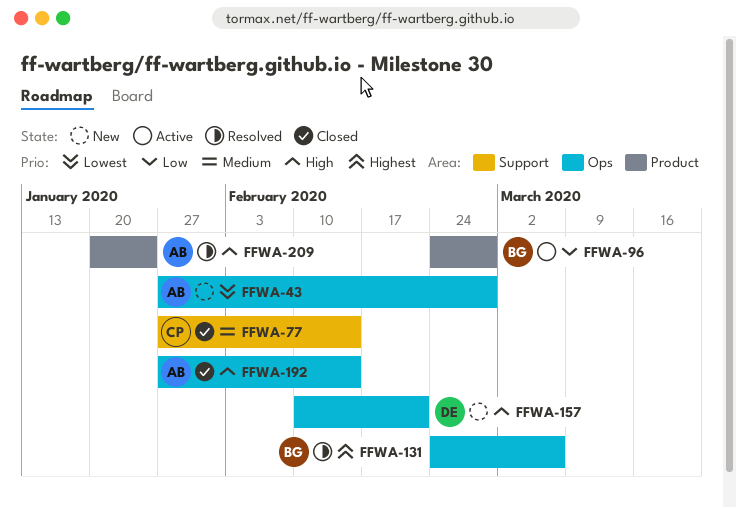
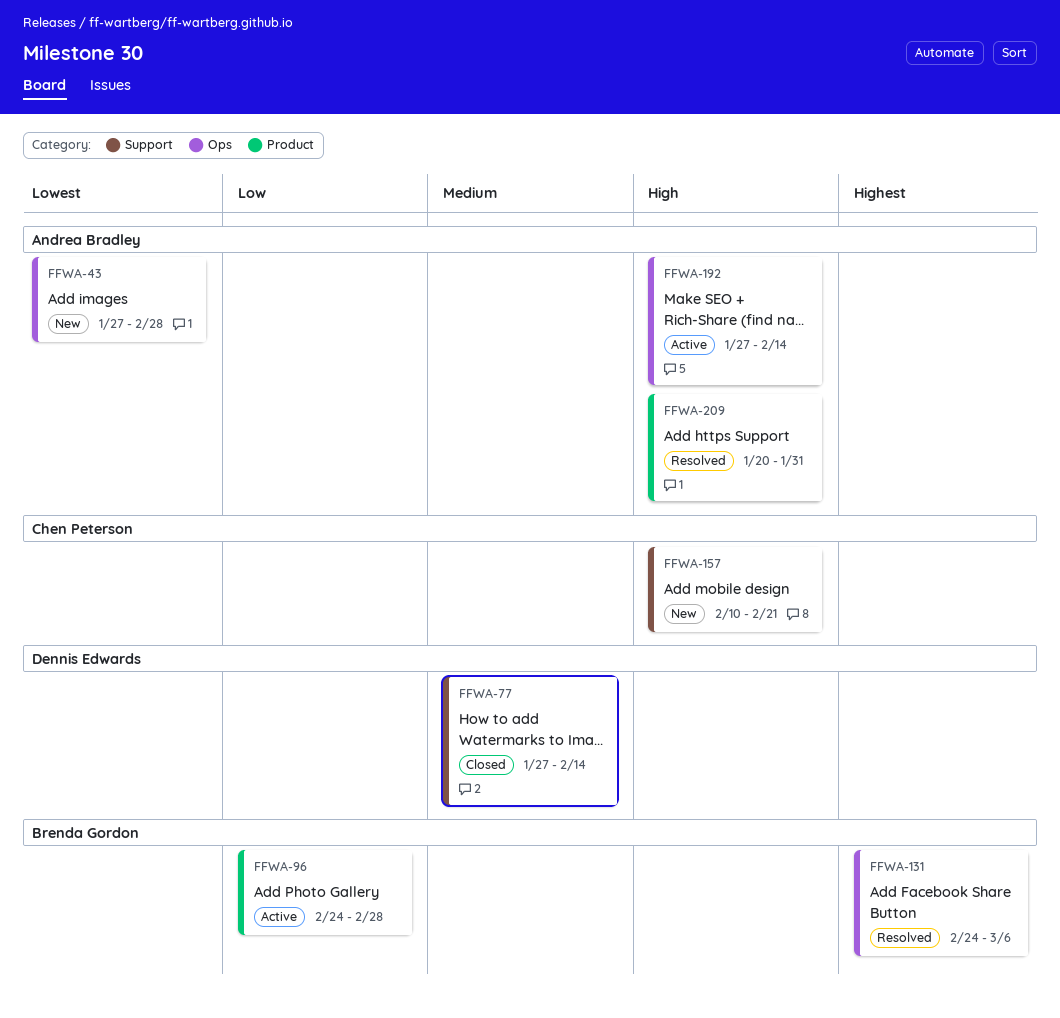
FFWA-77, owner: Chen Peterson -> Dennis Edwards
FFWA-157, owner: Dennis Edwards -> Chen Peterson
FFWA-157, label: Ops -> Support
FFWA-192, status: Closed -> Active
FFWA-209, due: Jan 24 -> Jan 31

